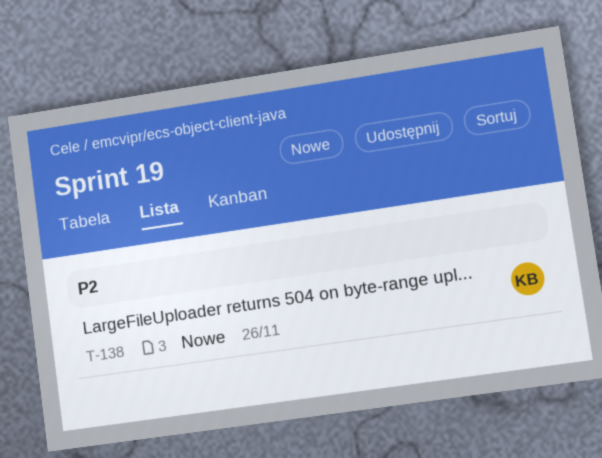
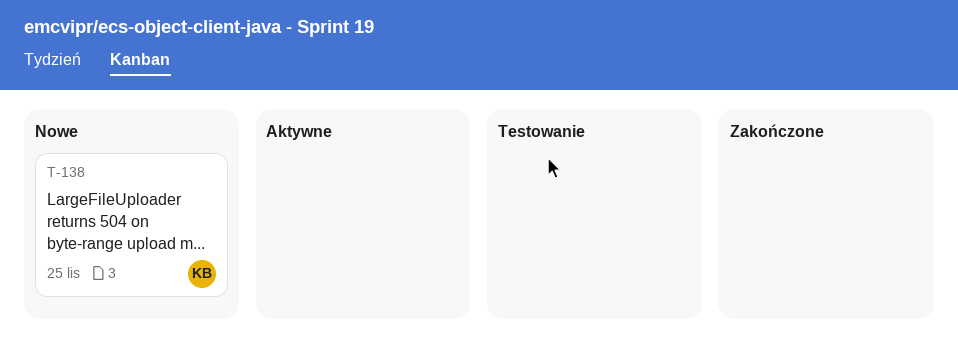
T-138, due: Nov 26 -> Nov 25

